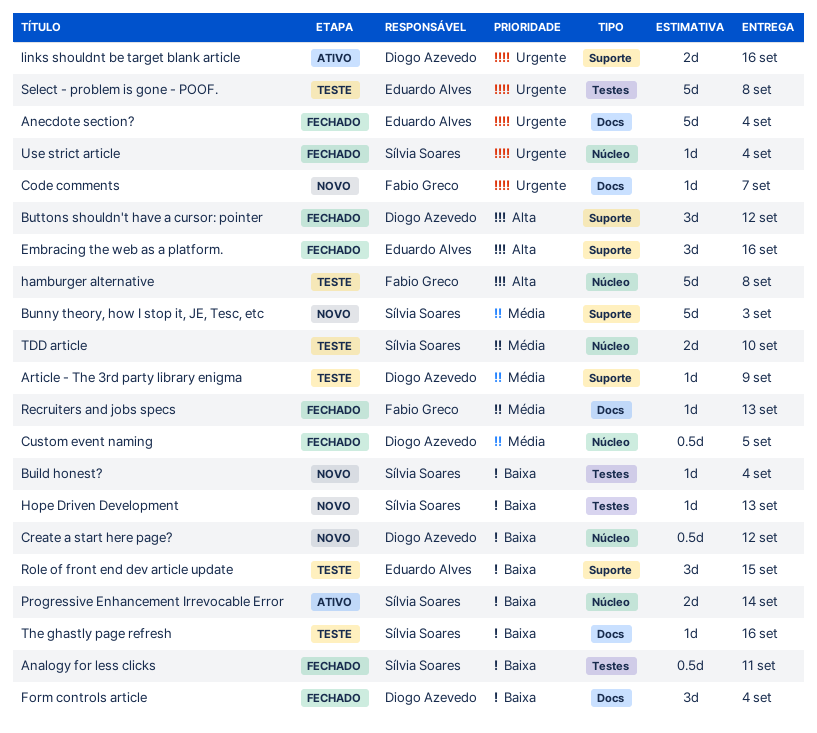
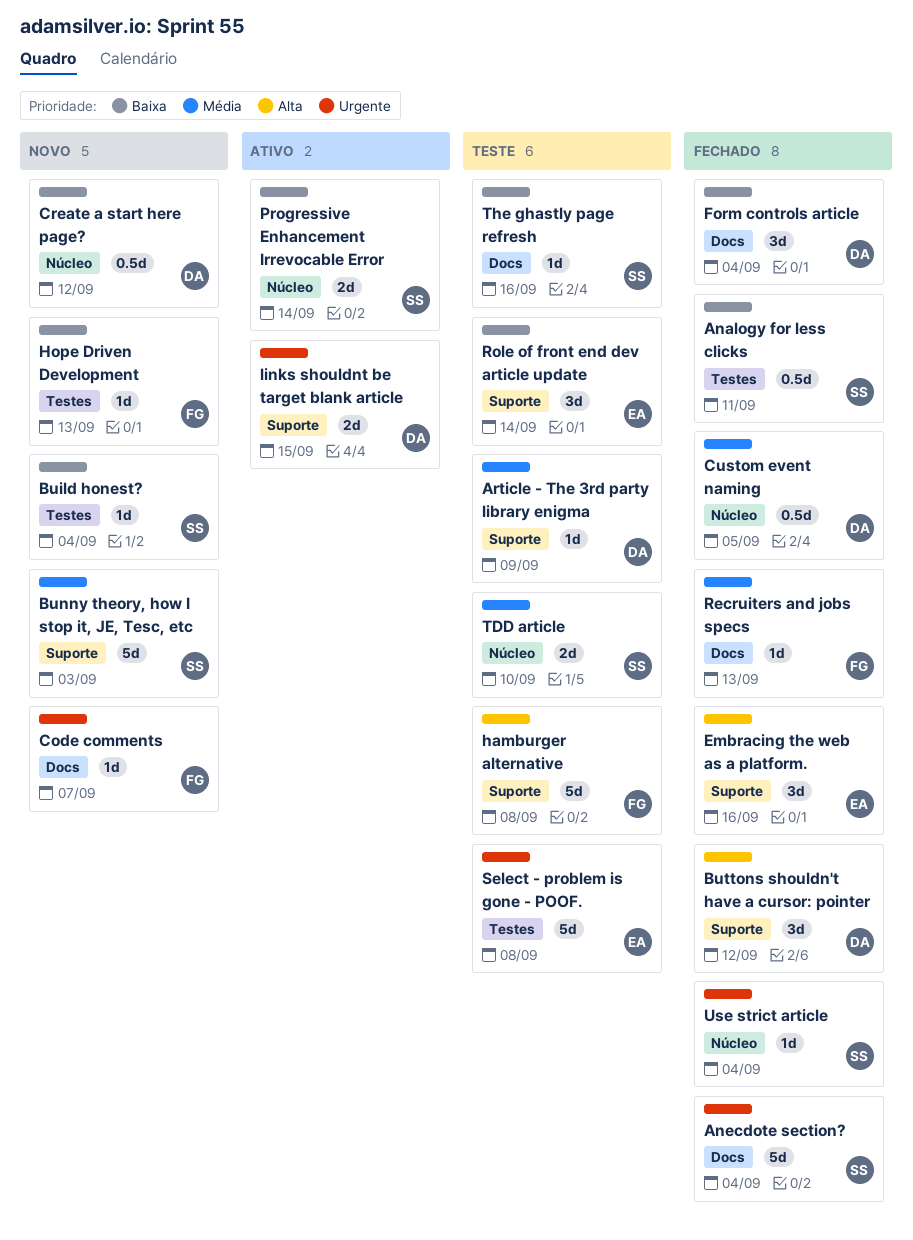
Anecdote section?, owner: Eduardo Alves -> Sílvia Soares
hamburger alternative, label: Núcleo -> Suporte
Hope Driven Development, owner: Sílvia Soares -> Fabio Greco
links shouldnt be target blank article, due: Sep 16 -> Sep 15
Role of front end dev article update, due: Sep 15 -> Sep 14

